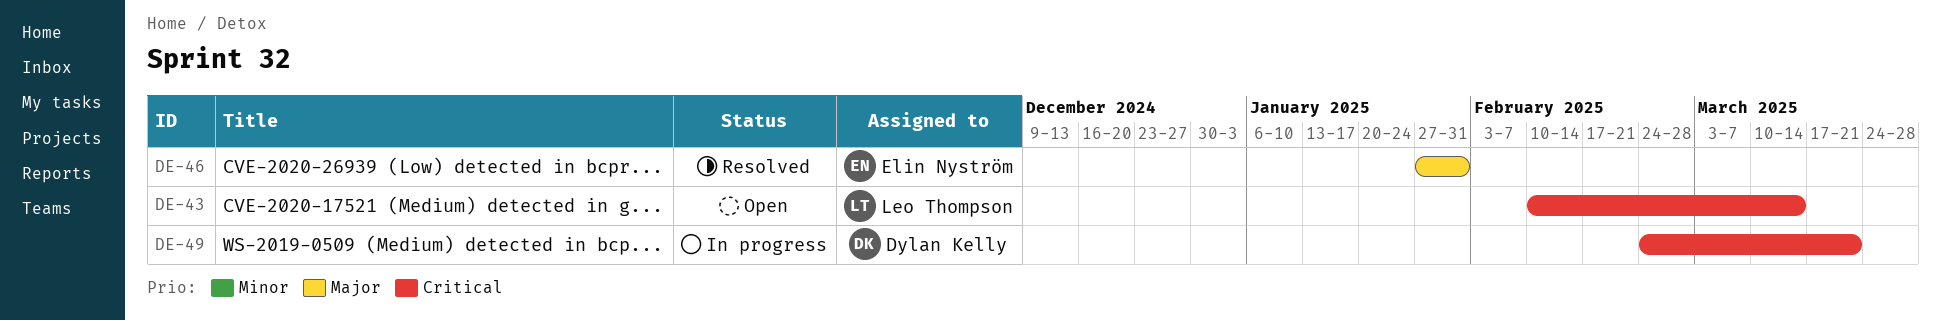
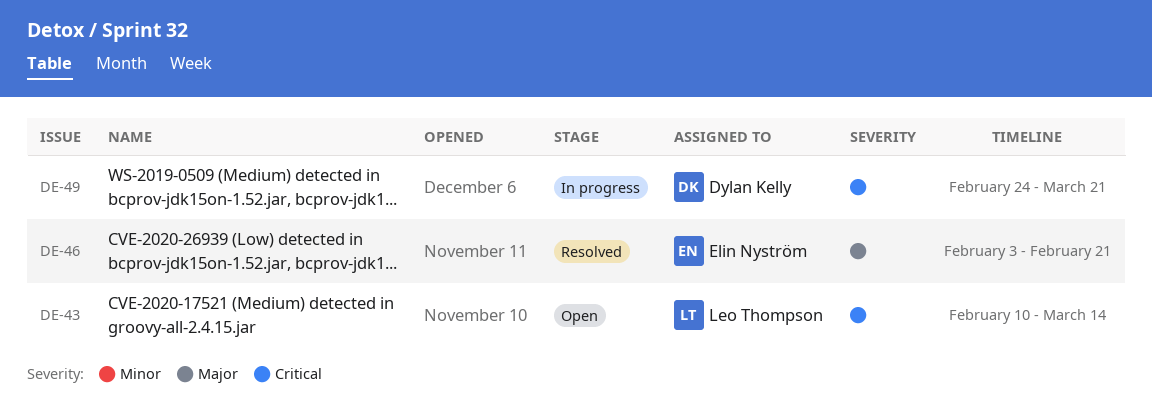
DE-46, start: Jan 27 -> Feb 3
DE-46, due: Jan 31 -> Feb 21

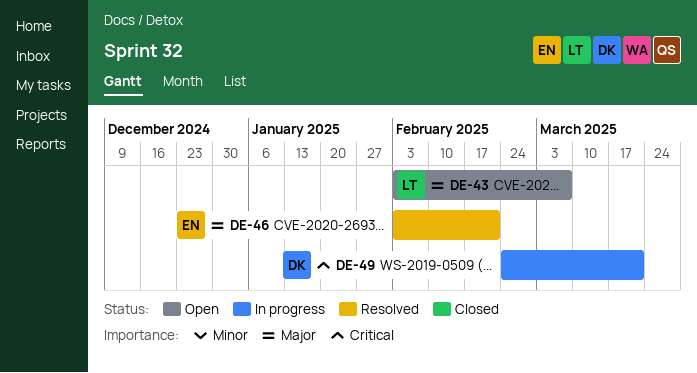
DE-43, priority: Critical -> Major
DE-43, start: Feb 10 -> Feb 3
DE-43, due: Mar 14 -> Mar 7

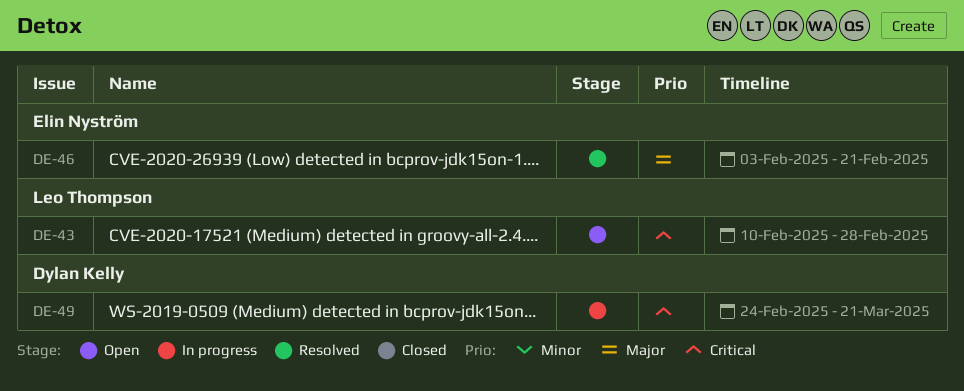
DE-43, priority: Major -> Critical
DE-43, start: Feb 3 -> Feb 10
DE-43, due: Mar 7 -> Feb 28

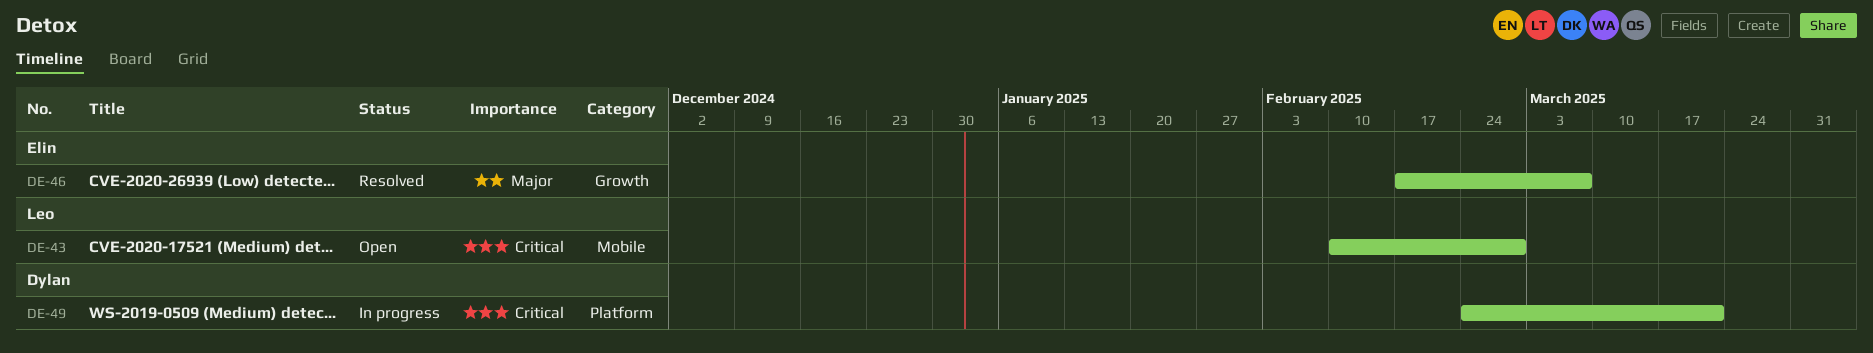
DE-46, start: Feb 3 -> Feb 17
DE-46, due: Feb 21 -> Mar 7

